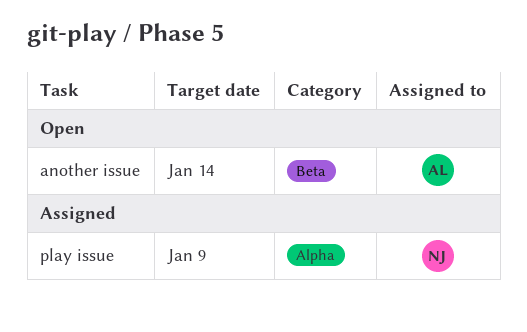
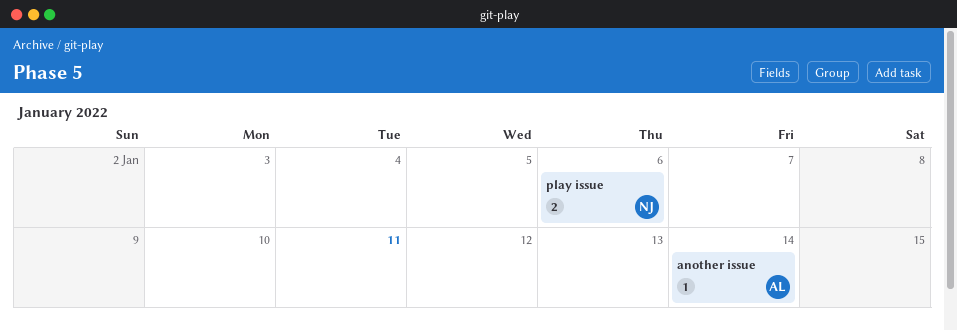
play issue, due: Jan 9 -> Jan 6

